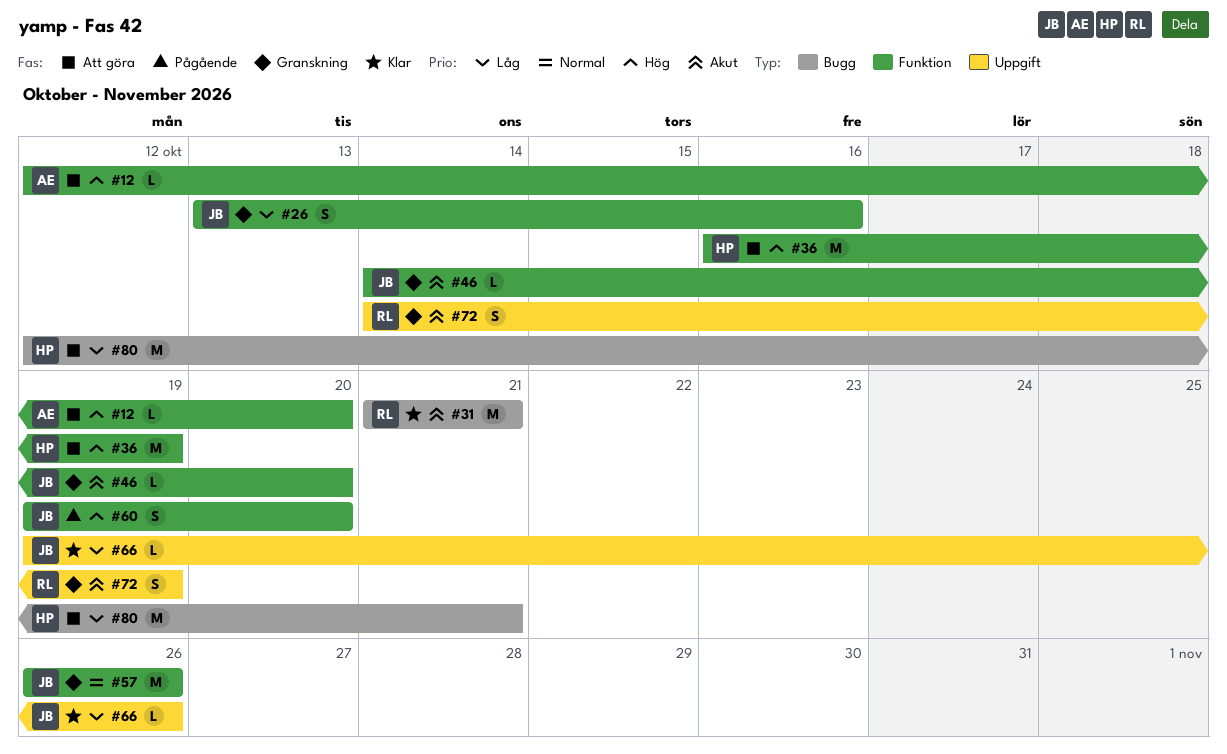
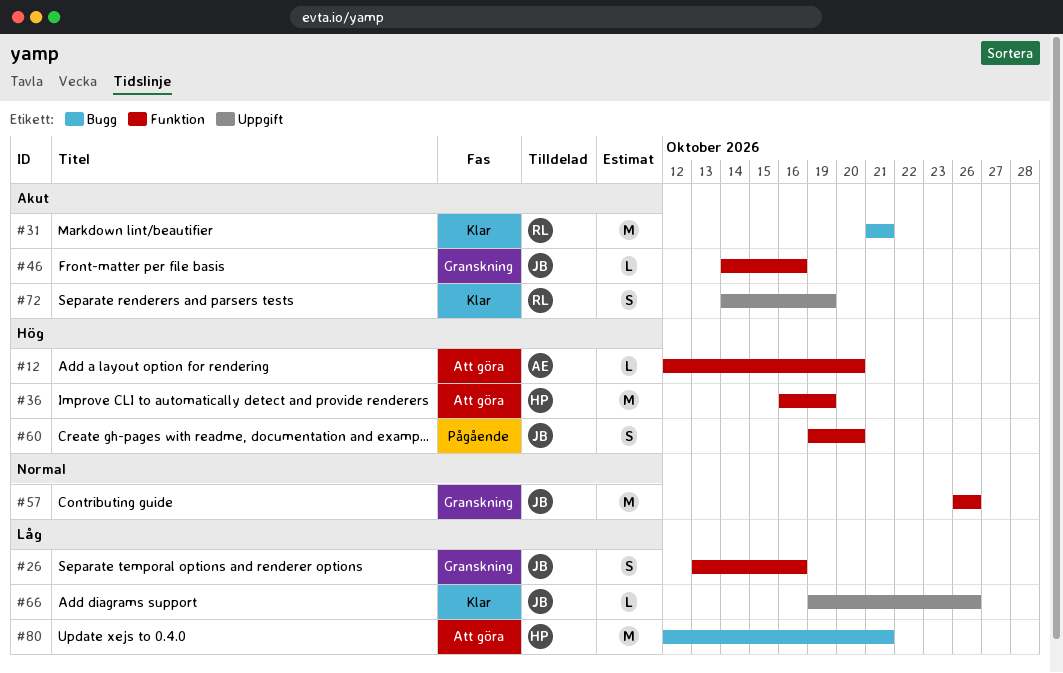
#46, due: Oct 20 -> Oct 16
#72, status: Granskning -> Klar

